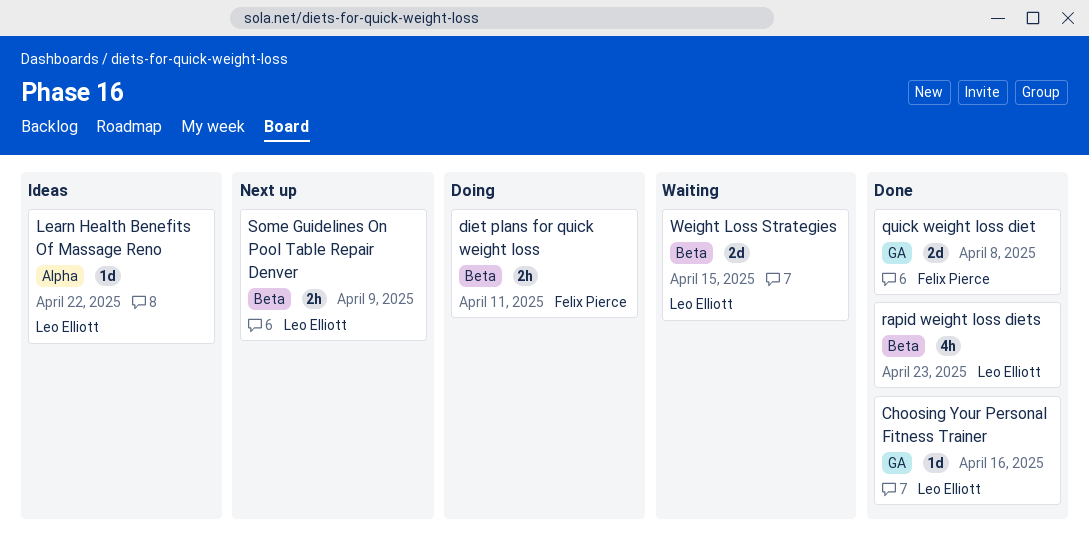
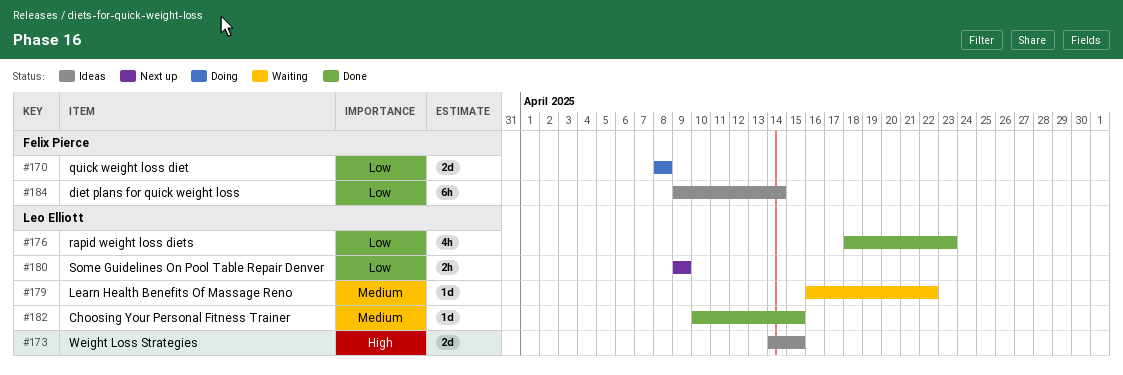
Choosing Your Personal Fitness Trainer, due: Apr 16 -> Apr 15
diet plans for quick weight loss, status: Doing -> Ideas
diet plans for quick weight loss, estimate: 2h -> 6h
diet plans for quick weight loss, due: Apr 11 -> Apr 14
Learn Health Benefits Of Massage Reno, status: Ideas -> Waiting
quick weight loss diet, status: Done -> Doing
Weight Loss Strategies, status: Waiting -> Ideas

